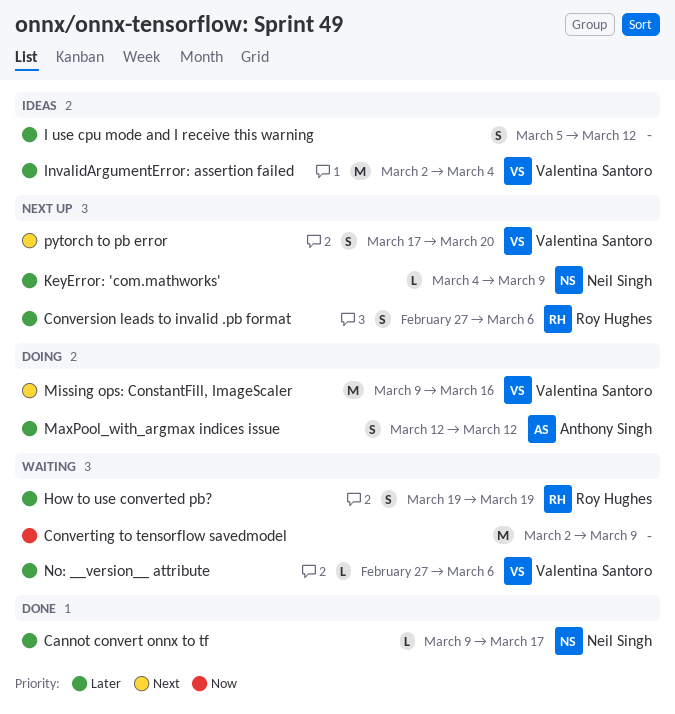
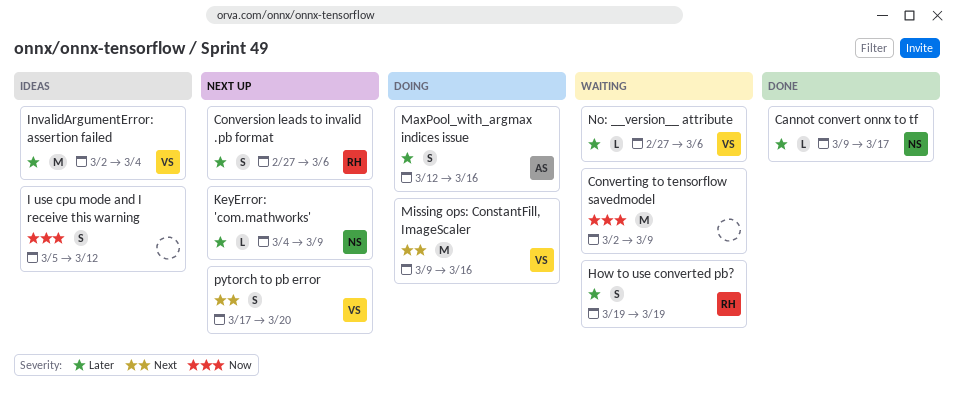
I use cpu mode and I receive this warning, priority: Later -> Now
MaxPool_with_argmax indices issue, due: Mar 12 -> Mar 16

